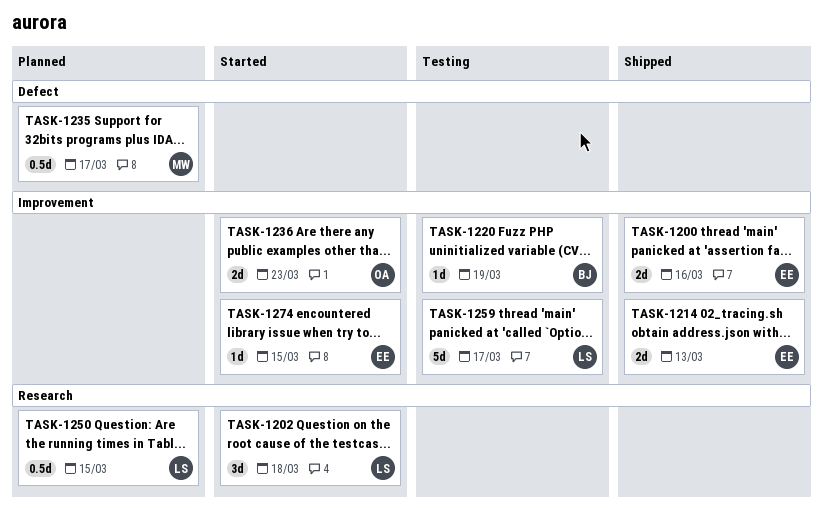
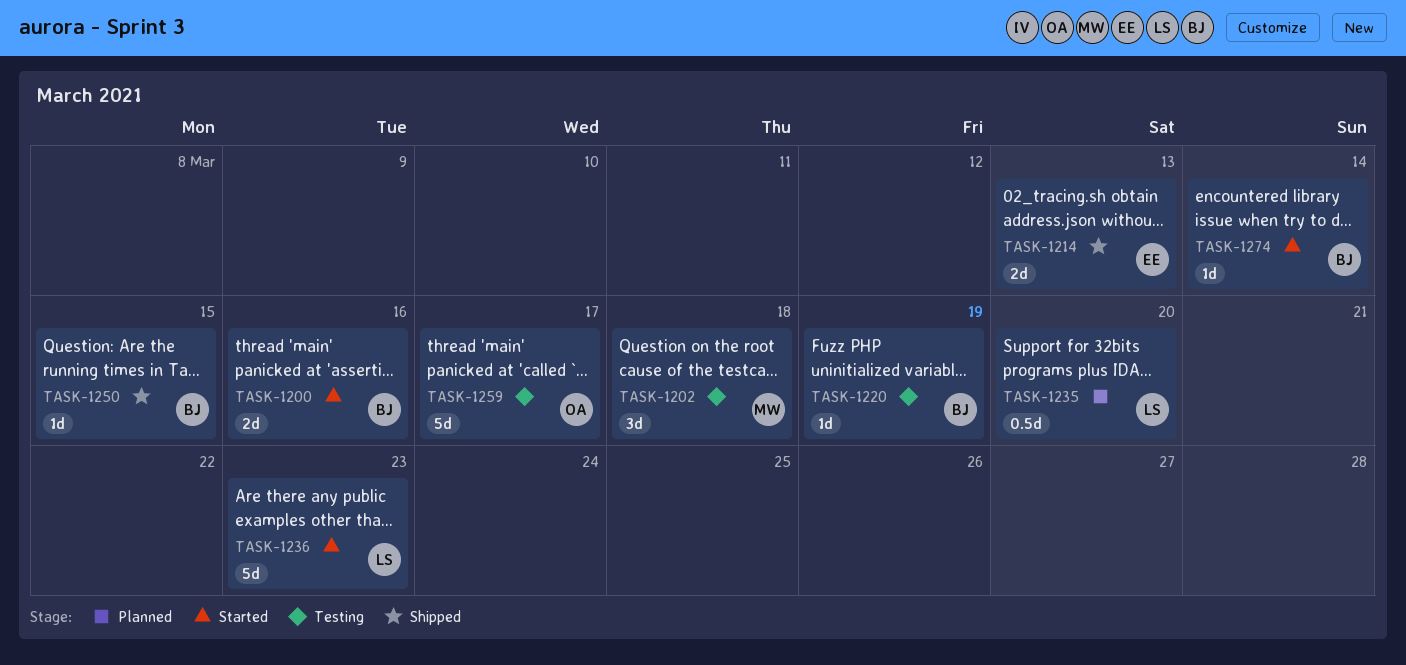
TASK-1200, status: Shipped -> Started
TASK-1200, owner: EE -> BJ
TASK-1202, status: Started -> Testing
TASK-1202, owner: LS -> MW
TASK-1235, owner: MW -> LS
TASK-1235, due: Mar 17 -> Mar 20
TASK-1236, owner: OA -> LS
TASK-1236, estimate: 2d -> 5d
TASK-1250, status: Planned -> Shipped
TASK-1250, owner: LS -> BJ
TASK-1250, estimate: 0.5d -> 1d
TASK-1259, owner: LS -> OA
TASK-1274, owner: EE -> BJ
TASK-1274, due: Mar 15 -> Mar 14

